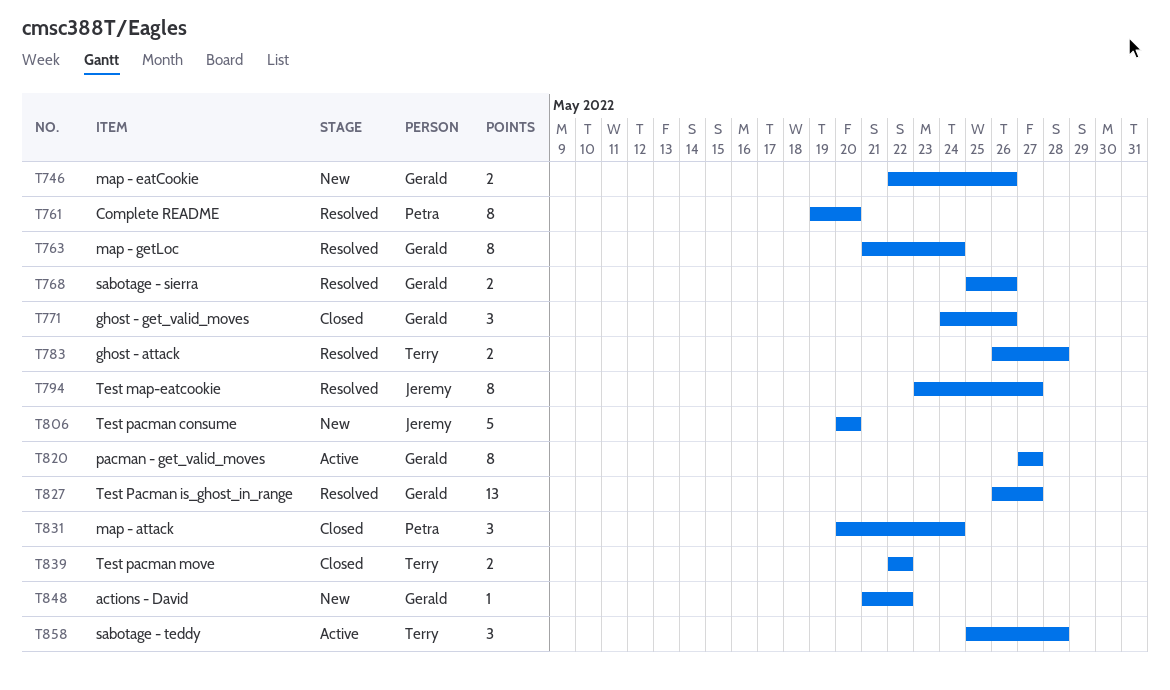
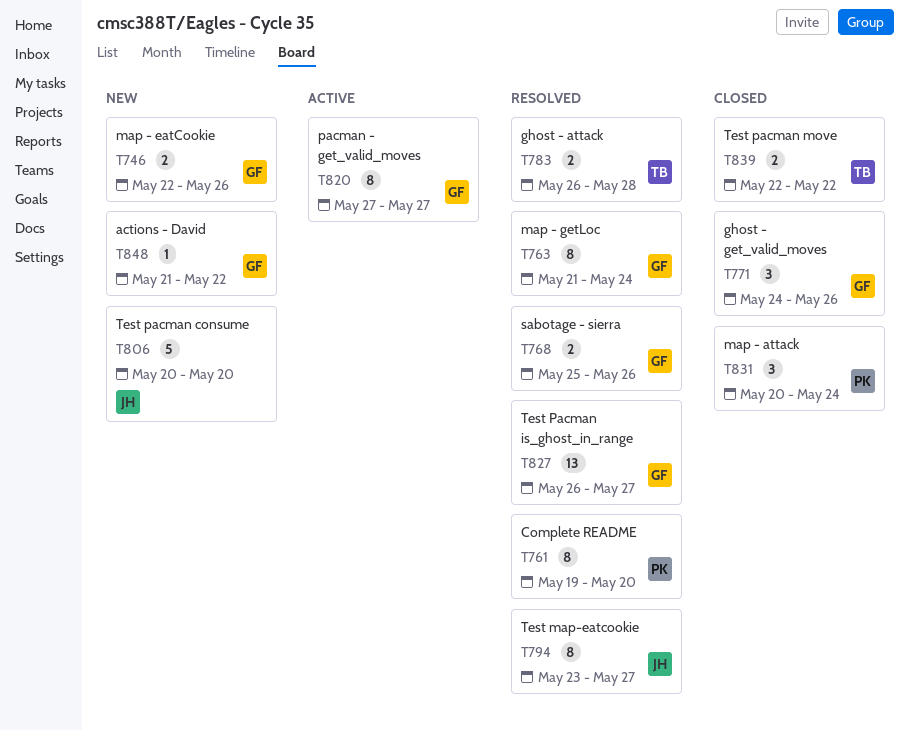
T858: present -> none

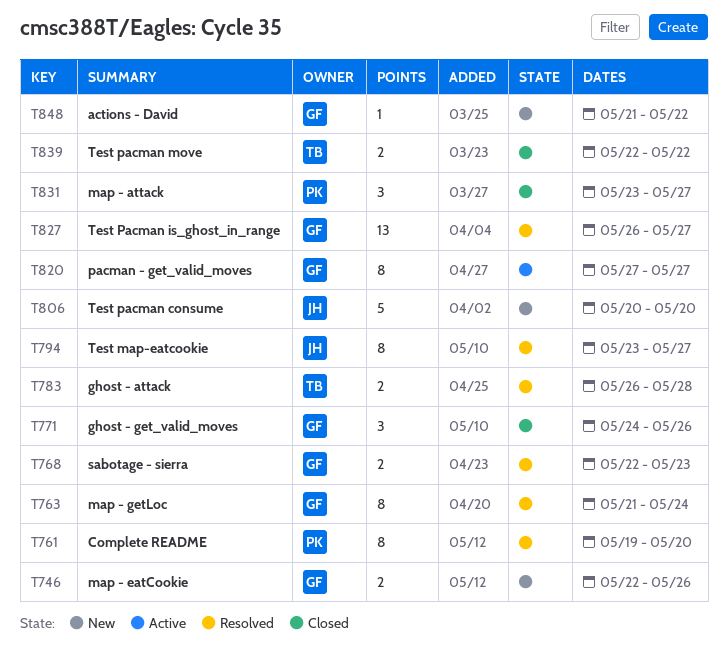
T768, start: May 25 -> May 22
T768, due: May 26 -> May 23
T831, start: May 20 -> May 23
T831, due: May 24 -> May 27

